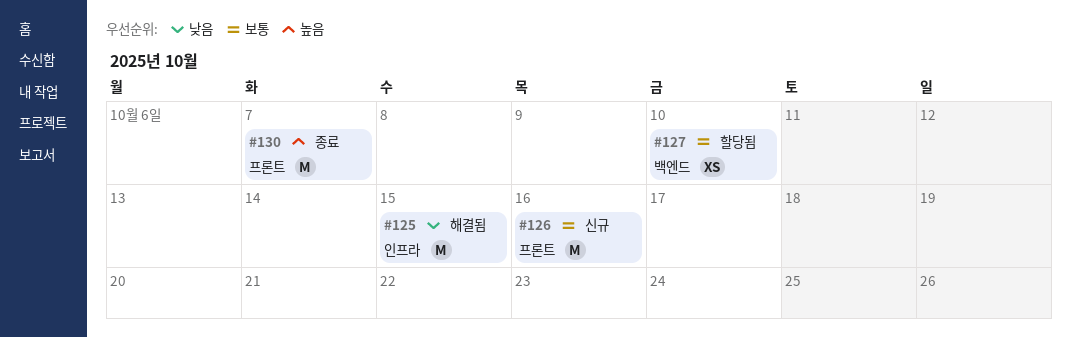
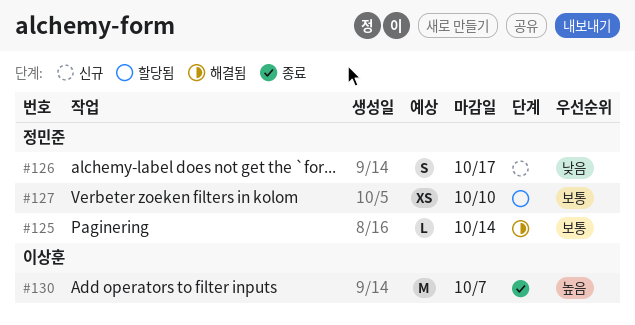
#125, priority: 낮음 -> 보통
#125, estimate: M -> L
#125, due: Oct 15 -> Oct 14
#126, priority: 보통 -> 낮음
#126, estimate: M -> S
#126, due: Oct 16 -> Oct 17

